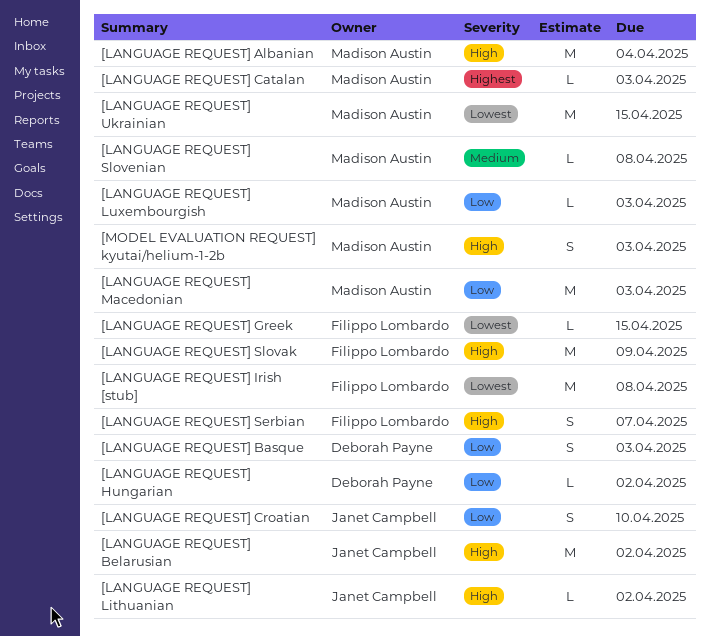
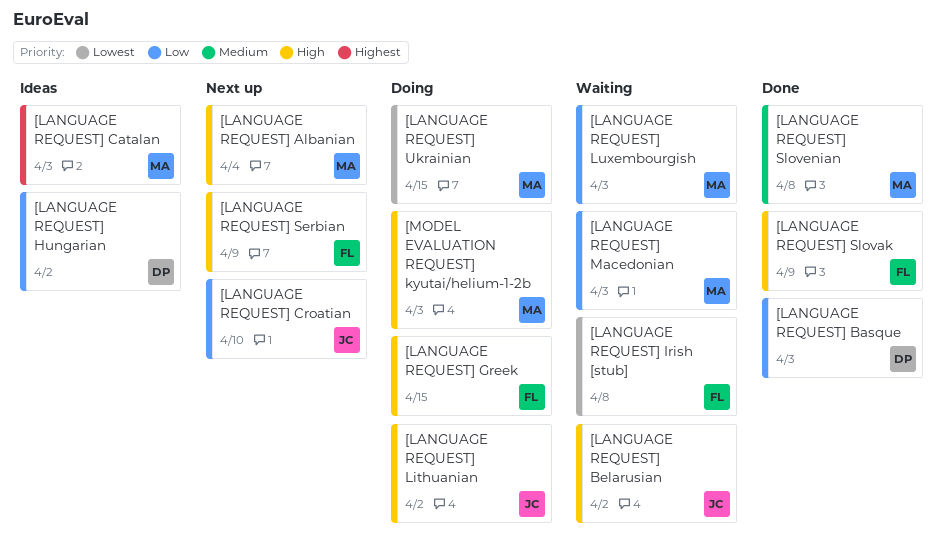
[LANGUAGE REQUEST] Greek, priority: Lowest -> High
[LANGUAGE REQUEST] Serbian, due: Apr 7 -> Apr 9

